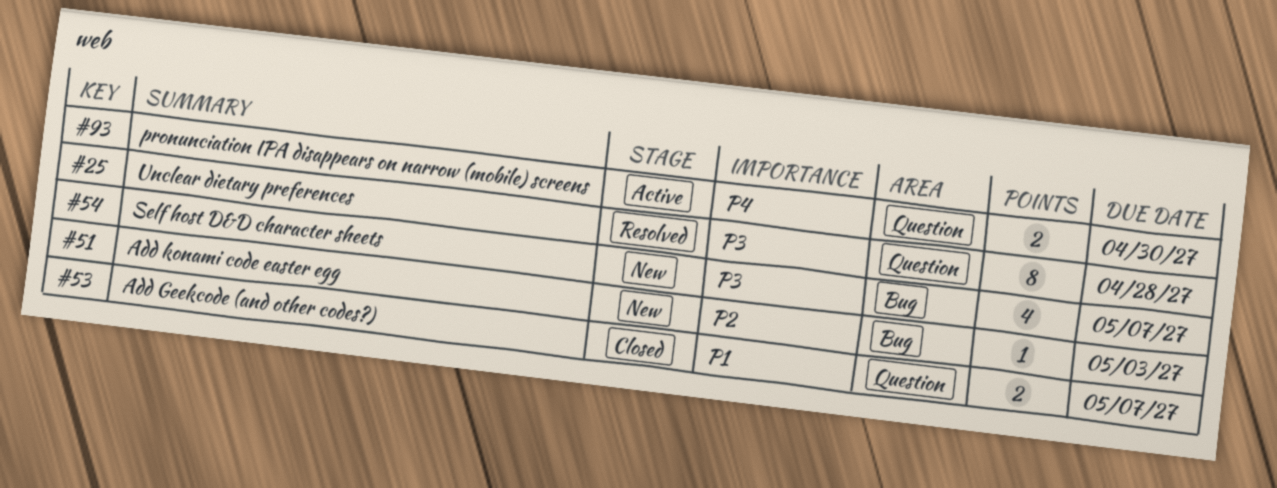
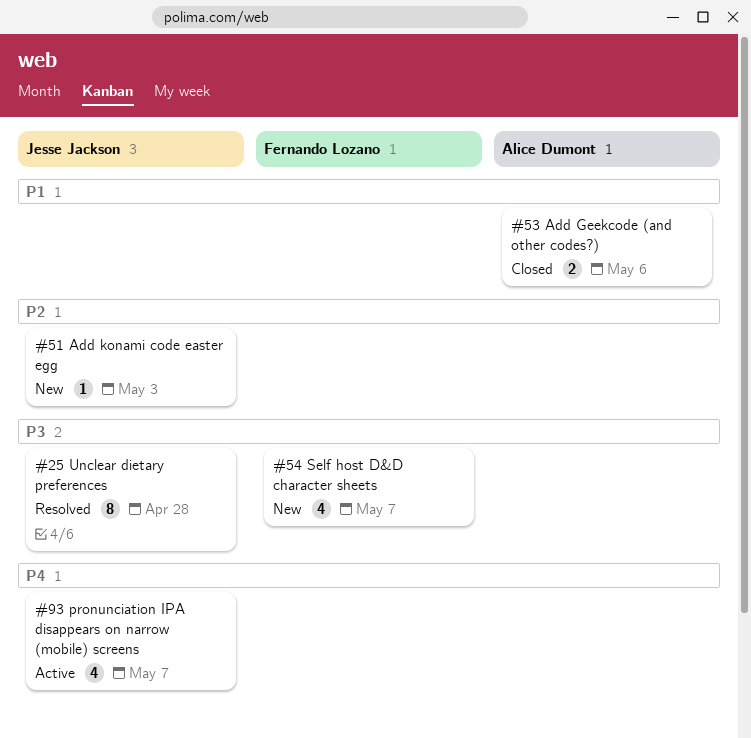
#53, due: May 7 -> May 6
#93, estimate: 2 -> 4
#93, due: Apr 30 -> May 7

